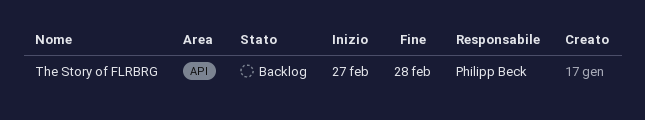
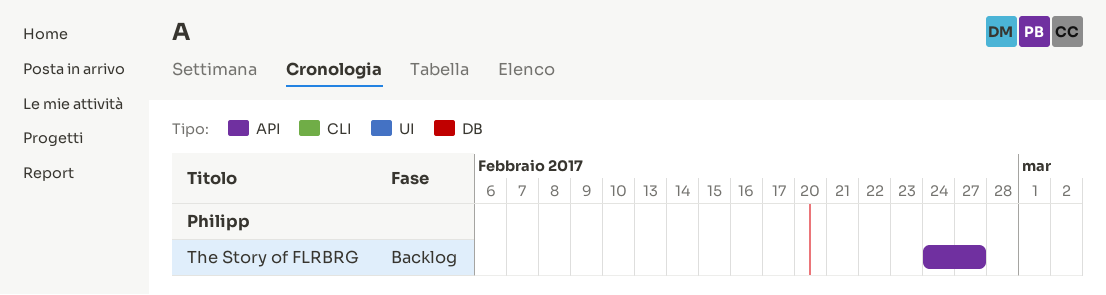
The Story of FLRBRG, start: Feb 27 -> Feb 24
The Story of FLRBRG, due: Feb 28 -> Feb 27

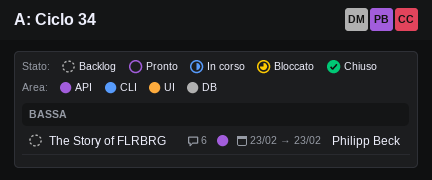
The Story of FLRBRG, start: Feb 24 -> Feb 23
The Story of FLRBRG, due: Feb 27 -> Feb 23

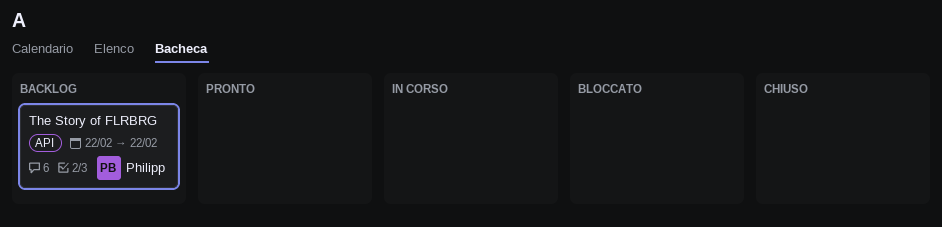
The Story of FLRBRG, start: Feb 23 -> Feb 22
The Story of FLRBRG, due: Feb 23 -> Feb 22

